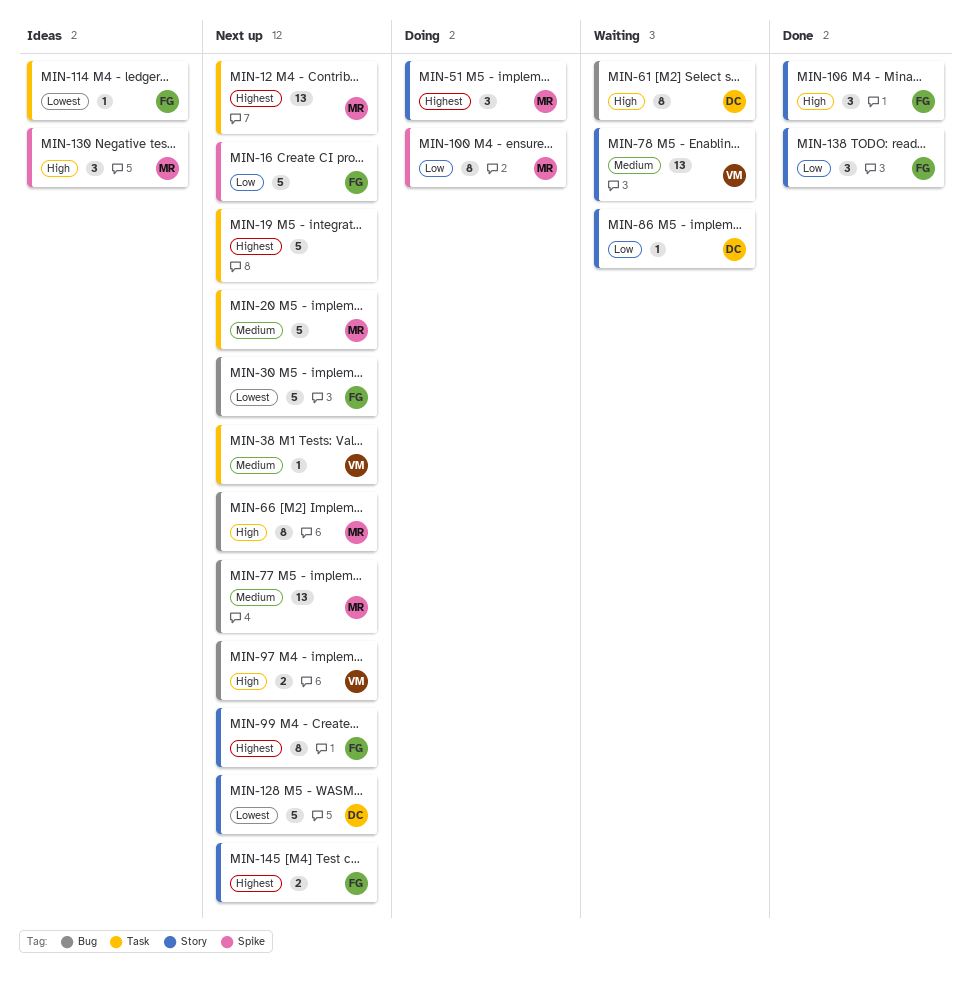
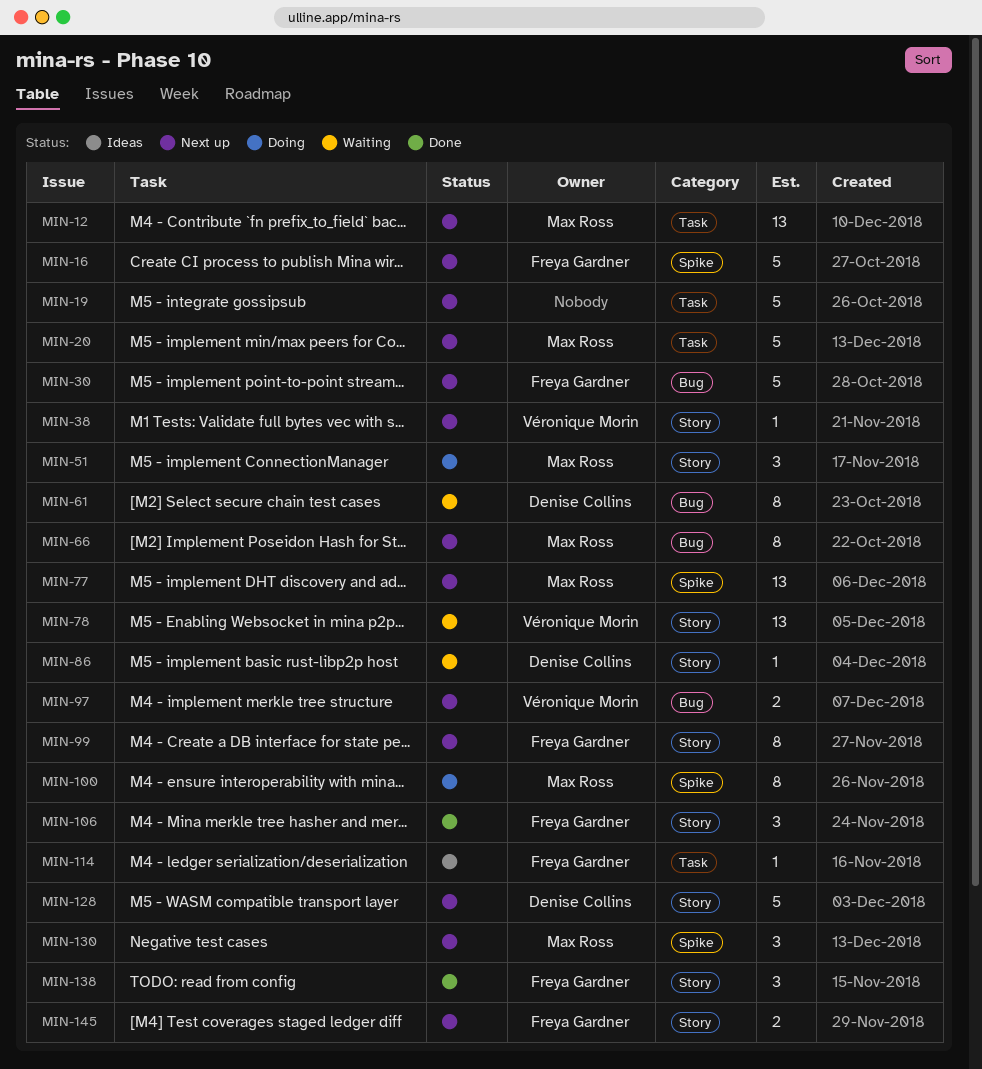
MIN-38, label: Task -> Story
MIN-77, label: Bug -> Spike
MIN-130, status: Ideas -> Next up

